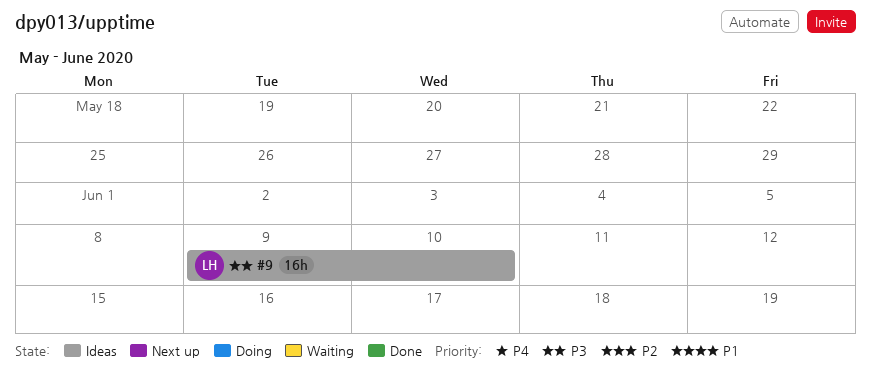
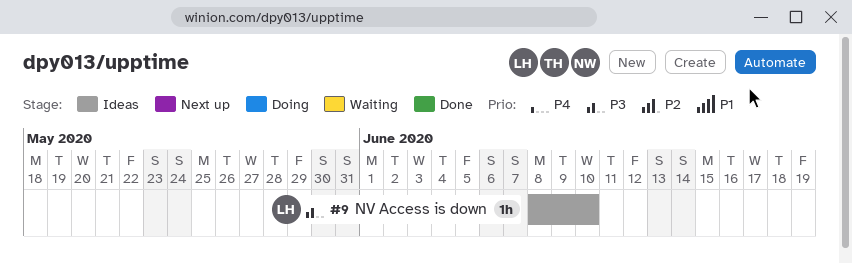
#9, estimate: 16h -> 1h
#9, start: Jun 9 -> Jun 8

